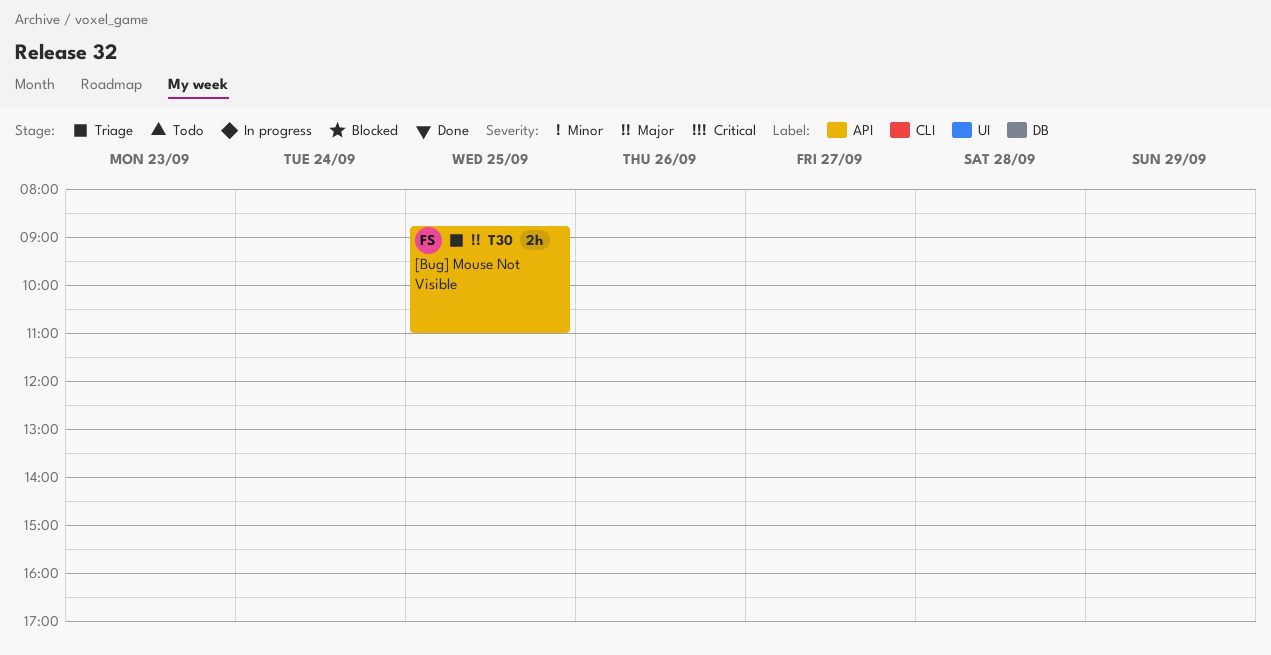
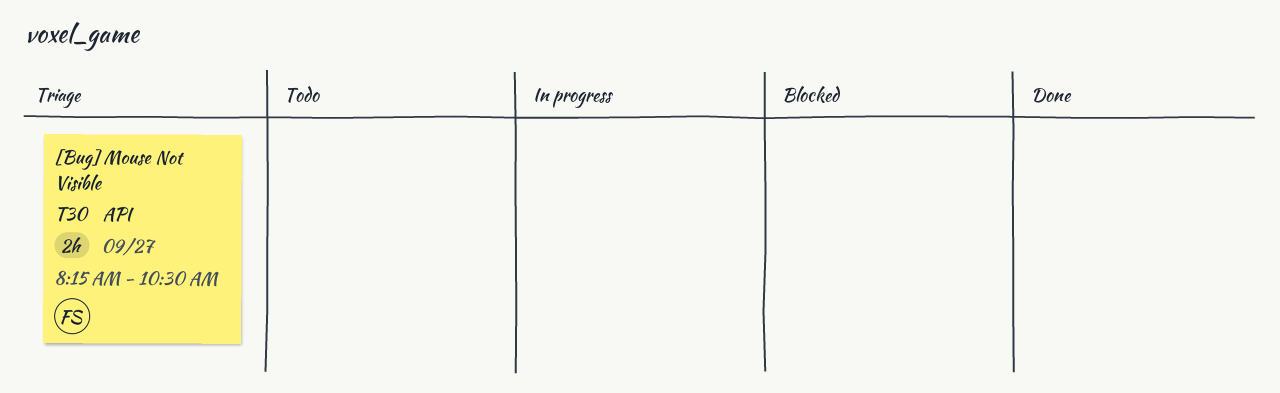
T30, day: Sep 25 -> Sep 27
T30, begins: 08:45 -> 08:15
T30, ends: 11:00 -> 10:30

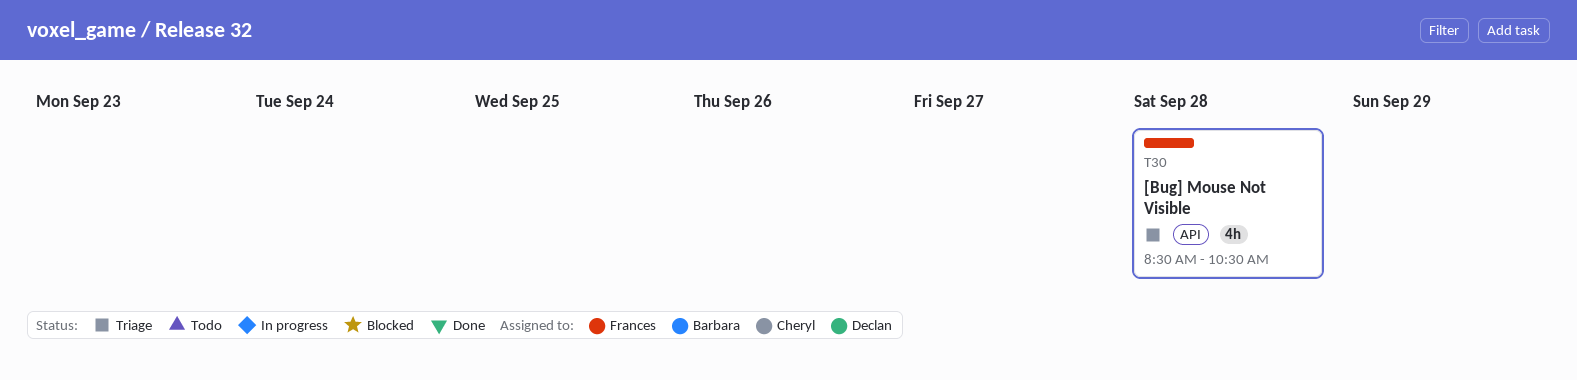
T30, estimate: 2h -> 4h
T30, day: Sep 27 -> Sep 28
T30, begins: 08:15 -> 08:30

